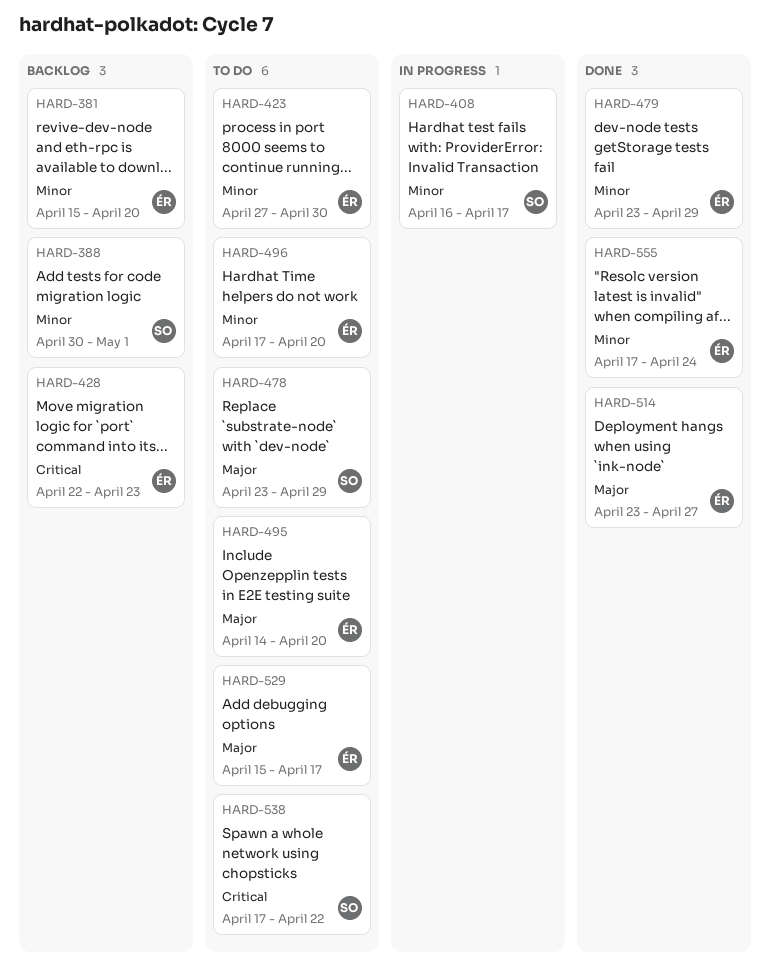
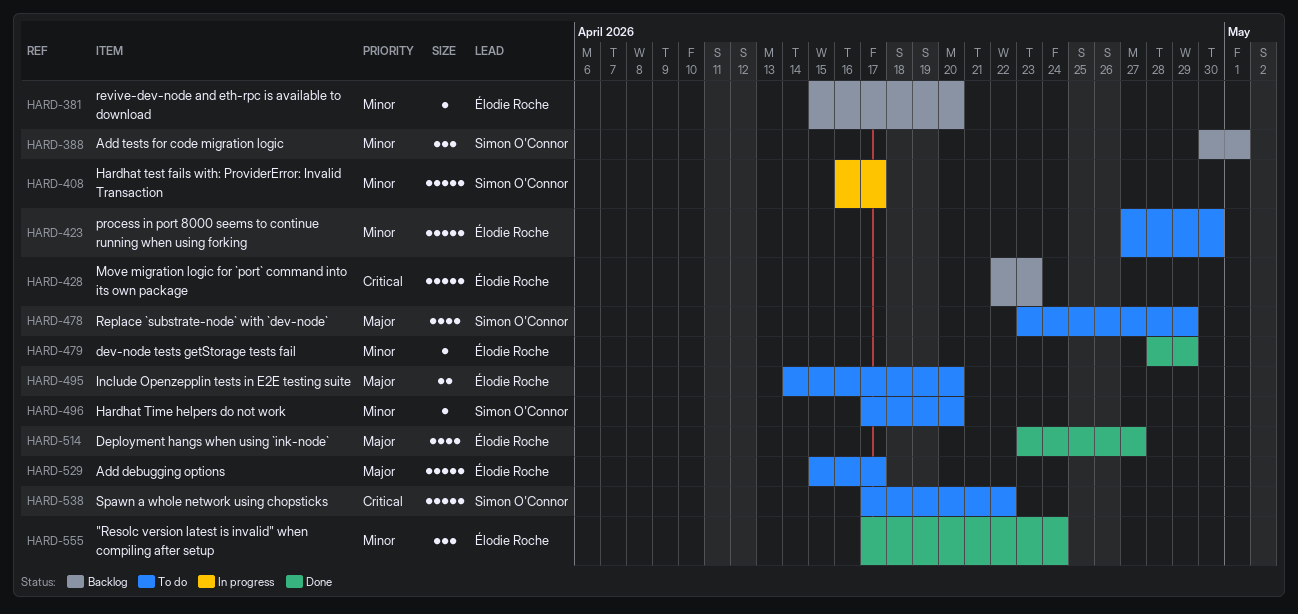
HARD-479, start: Apr 23 -> Apr 28
HARD-496, owner: Élodie Roche -> Simon O'Connor

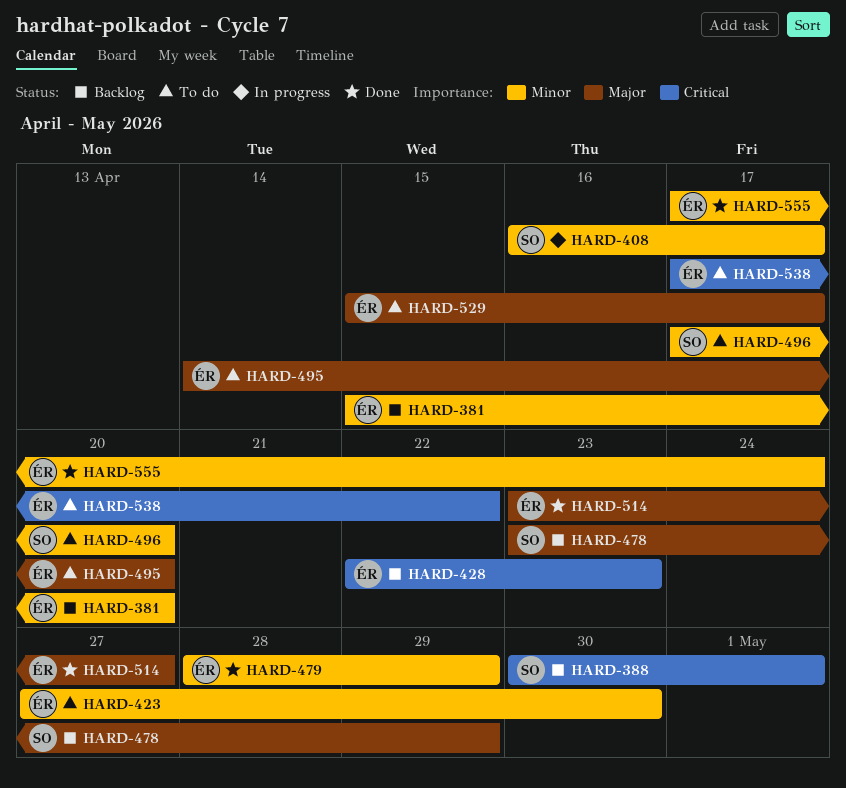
HARD-388, priority: Minor -> Critical
HARD-478, status: To do -> Backlog
HARD-538, owner: Simon O'Connor -> Élodie Roche

